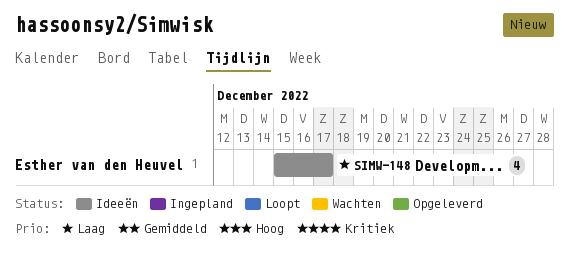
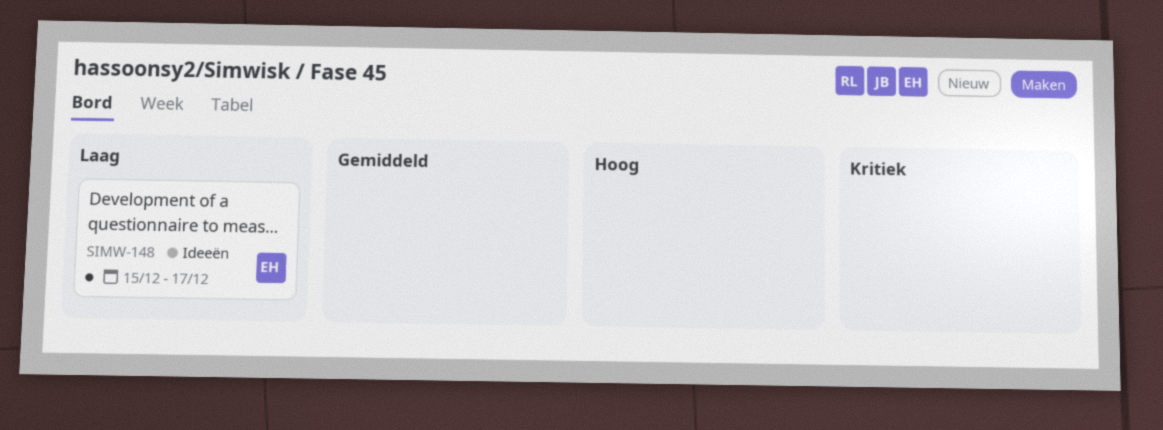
SIMW-148, estimate: 4 -> 1

